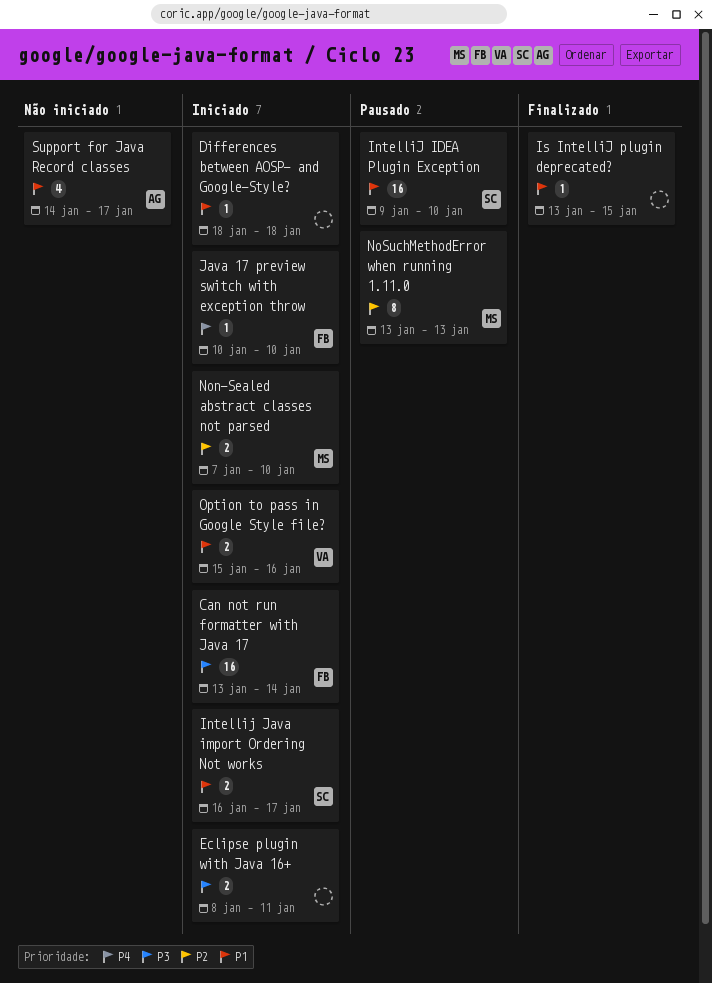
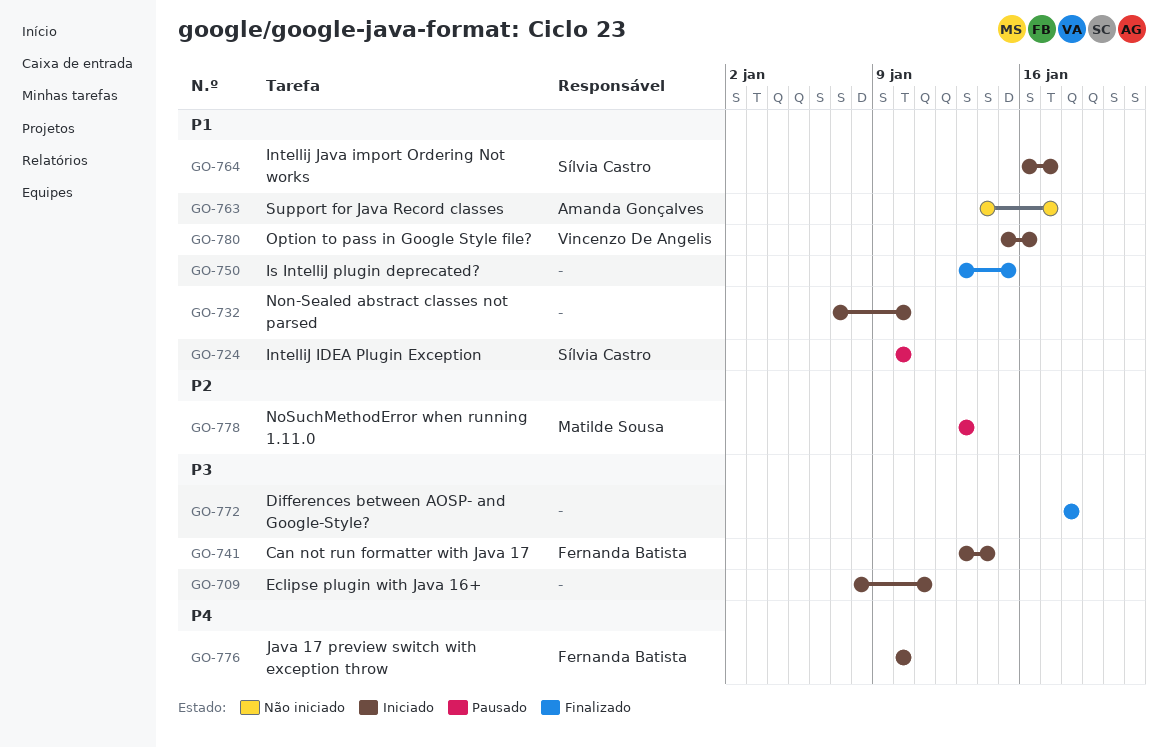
Differences between AOSP- and Google-Style?, status: Iniciado -> Finalizado
Differences between AOSP- and Google-Style?, priority: P1 -> P3
IntelliJ IDEA Plugin Exception, start: Jan 9 -> Jan 10
Non-Sealed abstract classes not parsed, owner: Matilde Sousa -> none
Non-Sealed abstract classes not parsed, priority: P2 -> P1

